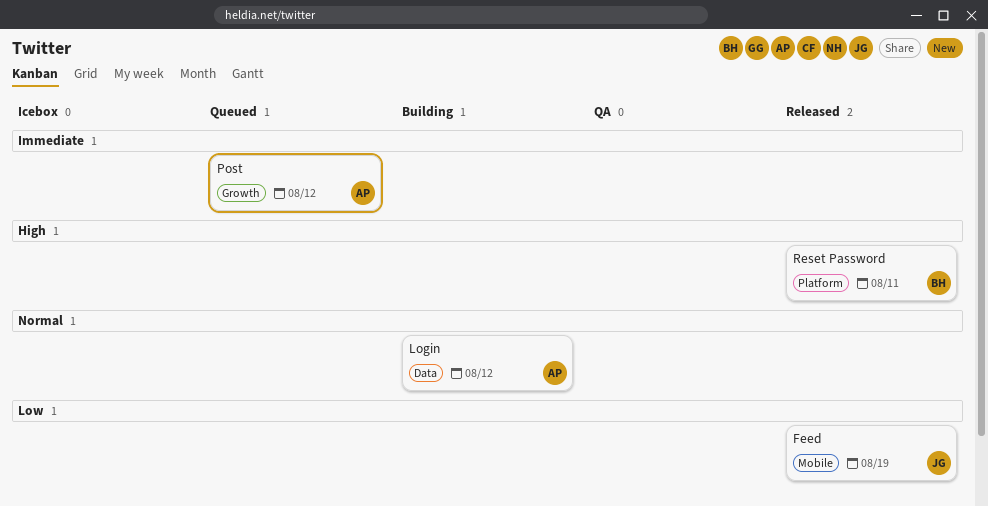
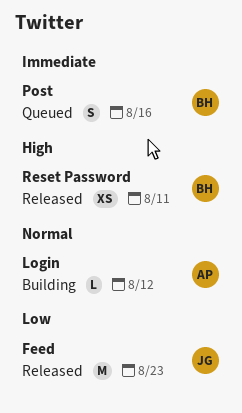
Feed, due: Aug 19 -> Aug 23
Post, owner: AP -> BH
Post, due: Aug 12 -> Aug 16

